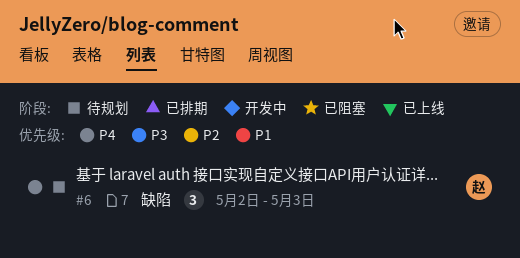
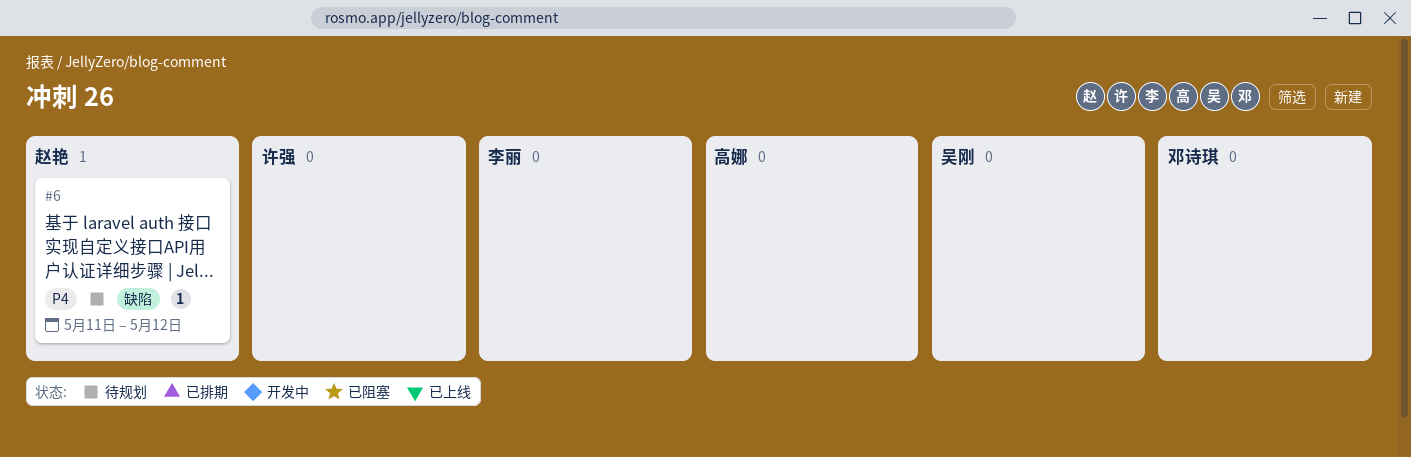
#6, estimate: 3 -> 1
#6, start: May 2 -> May 11
#6, due: May 3 -> May 12

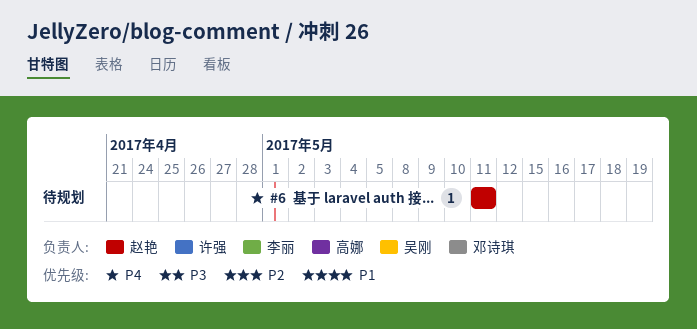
#6, due: May 12 -> May 11

